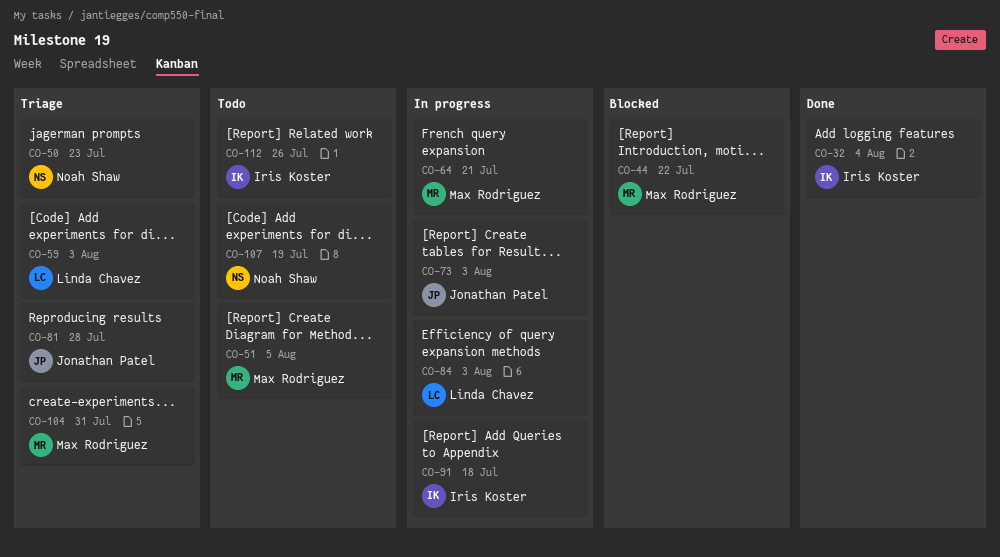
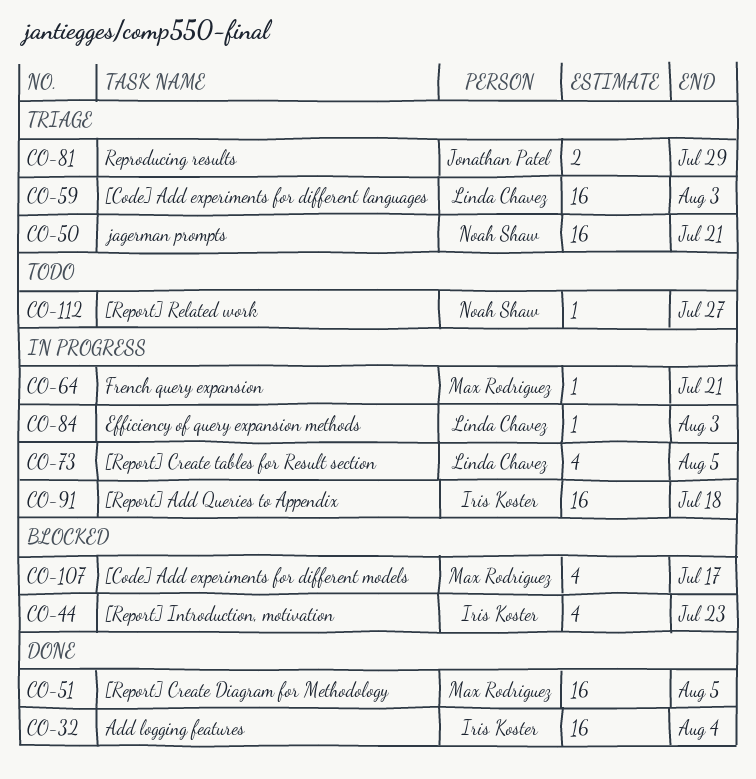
CO-44, owner: Max Rodriguez -> Iris Koster
CO-44, due: Jul 22 -> Jul 23
CO-50, due: Jul 23 -> Jul 21
CO-51, status: Todo -> Done
CO-73, owner: Jonathan Patel -> Linda Chavez
CO-73, due: Aug 3 -> Aug 5
CO-81, due: Jul 28 -> Jul 29
CO-104: present -> none
CO-107, status: Todo -> Blocked
CO-107, owner: Noah Shaw -> Max Rodriguez
CO-107, due: Jul 19 -> Jul 17
CO-112, owner: Iris Koster -> Noah Shaw
CO-112, due: Jul 26 -> Jul 27

